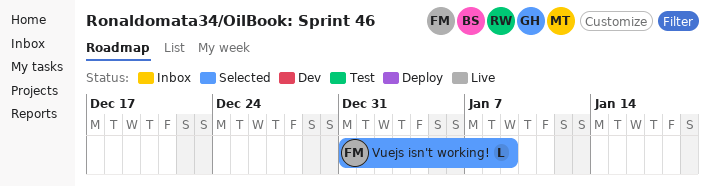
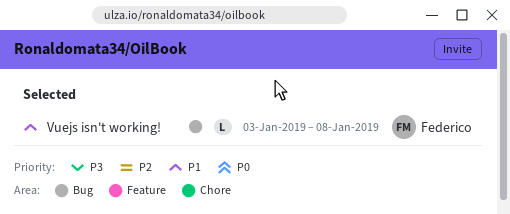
Vuejs isn't working!, start: Dec 31 -> Jan 3
Vuejs isn't working!, due: Jan 9 -> Jan 8

